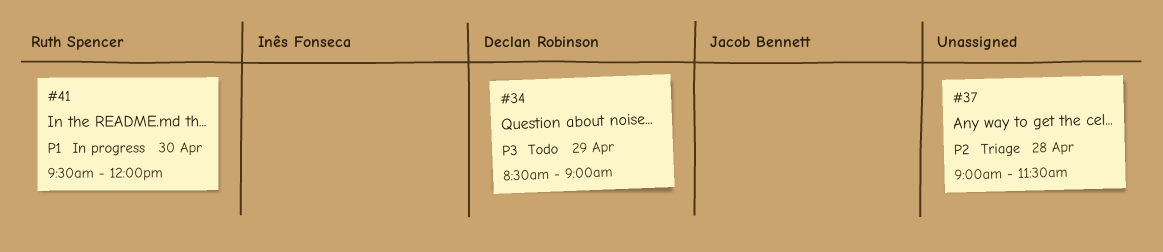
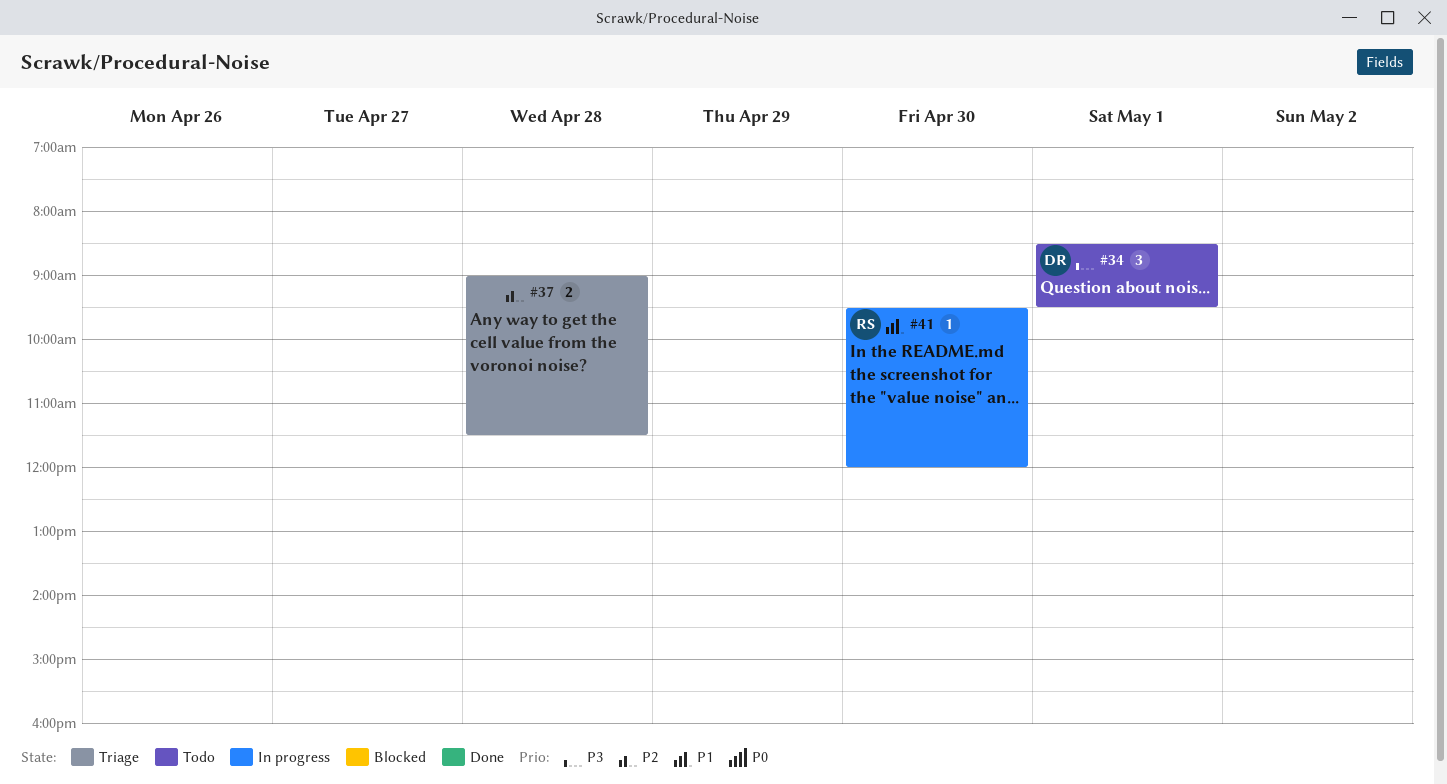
#34, day: Apr 29 -> May 1
#34, ends: 09:00 -> 09:30

